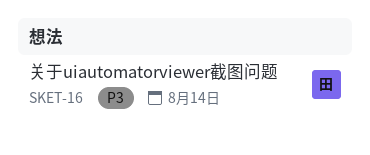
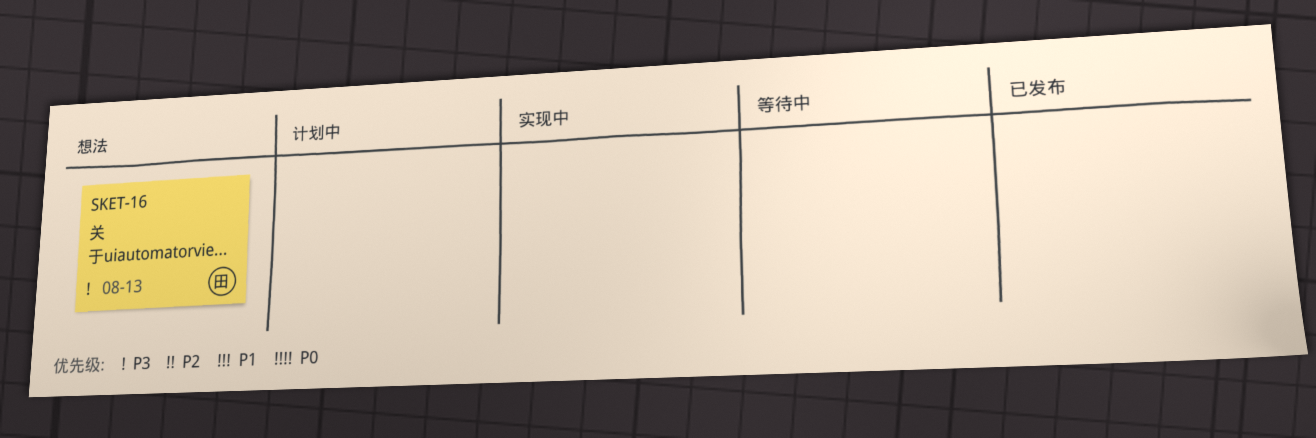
SKET-16, due: Aug 14 -> Aug 13

